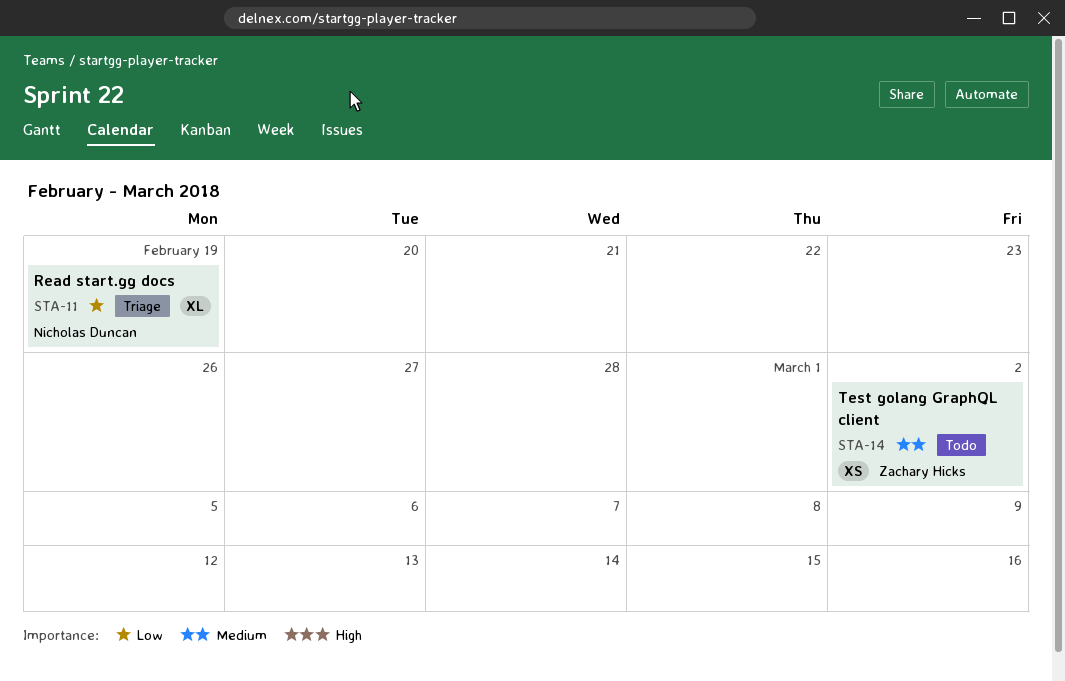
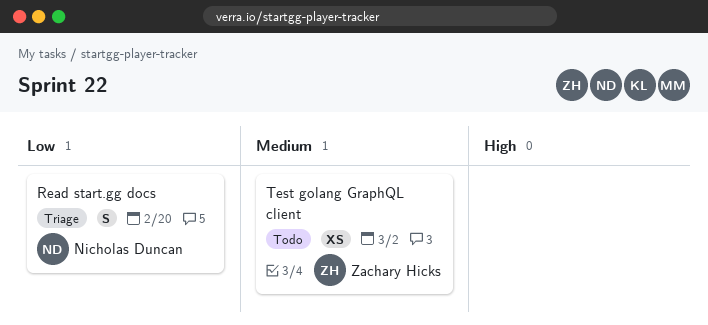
Read start.gg docs, estimate: XL -> S
Read start.gg docs, due: Feb 19 -> Feb 20

